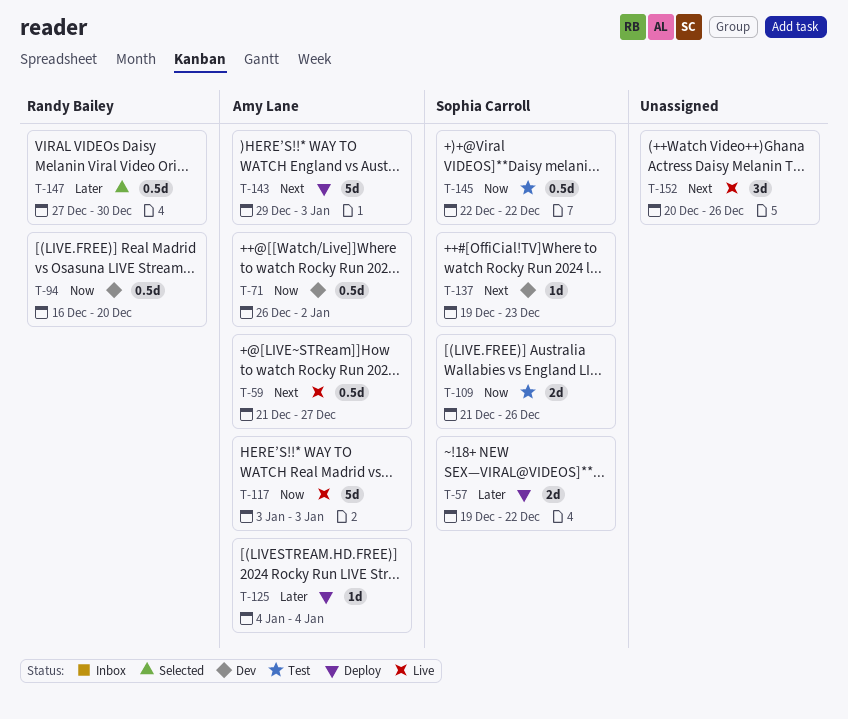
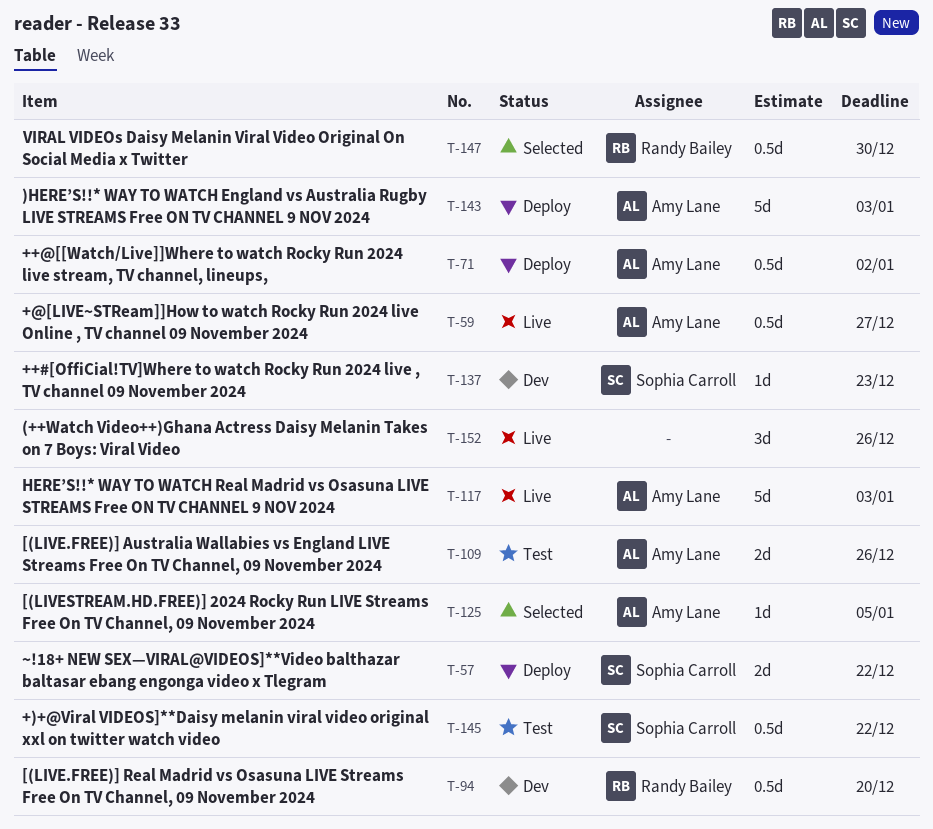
T-71, status: Dev -> Deploy
T-109, owner: Sophia Carroll -> Amy Lane
T-125, status: Deploy -> Selected
T-125, due: Jan 4 -> Jan 5

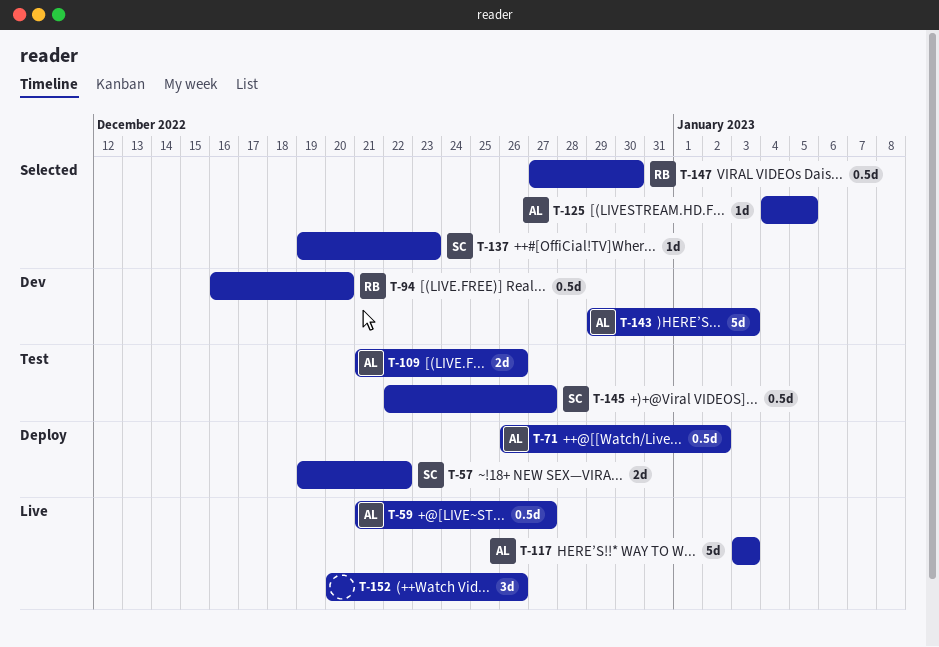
T-137, status: Dev -> Selected
T-143, status: Deploy -> Dev
T-145, due: Dec 22 -> Dec 27

